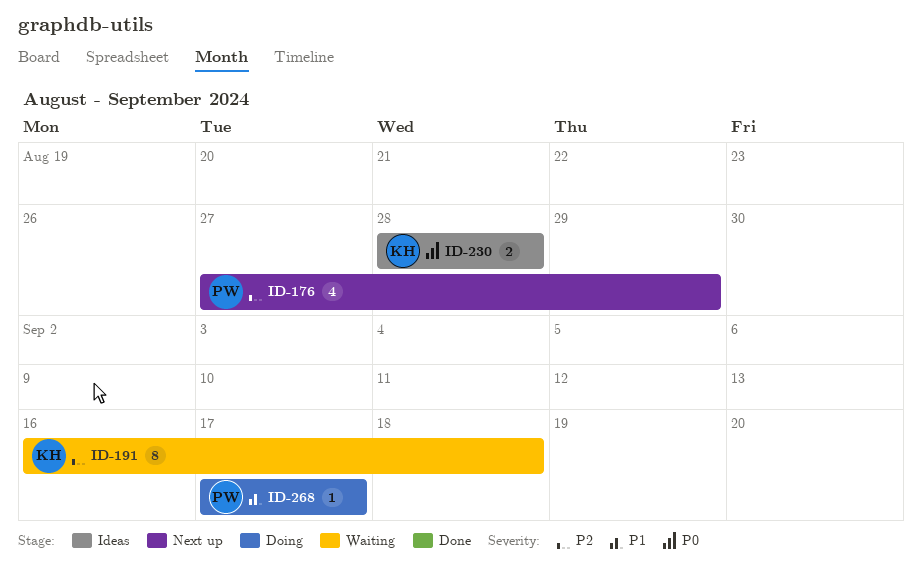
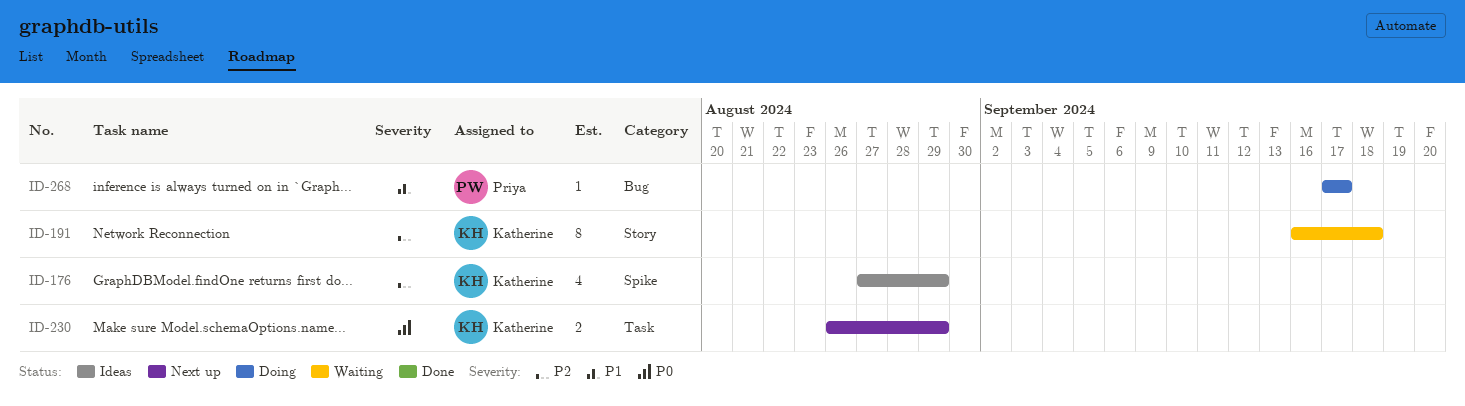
ID-176, status: Next up -> Ideas
ID-176, owner: Priya -> Katherine
ID-230, status: Ideas -> Next up
ID-230, start: Aug 28 -> Aug 26
ID-230, due: Aug 28 -> Aug 29

